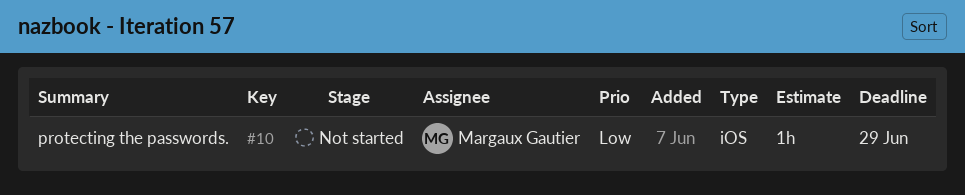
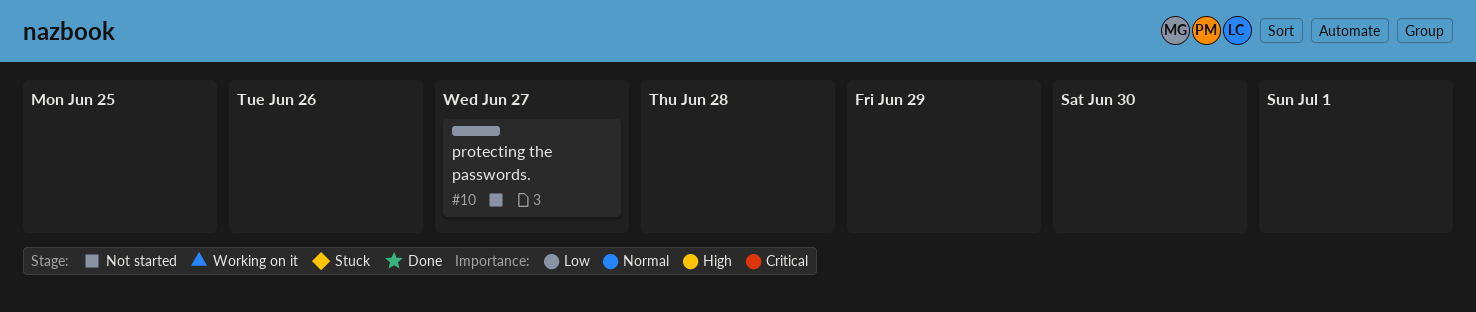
#10, due: Jun 29 -> Jun 27

